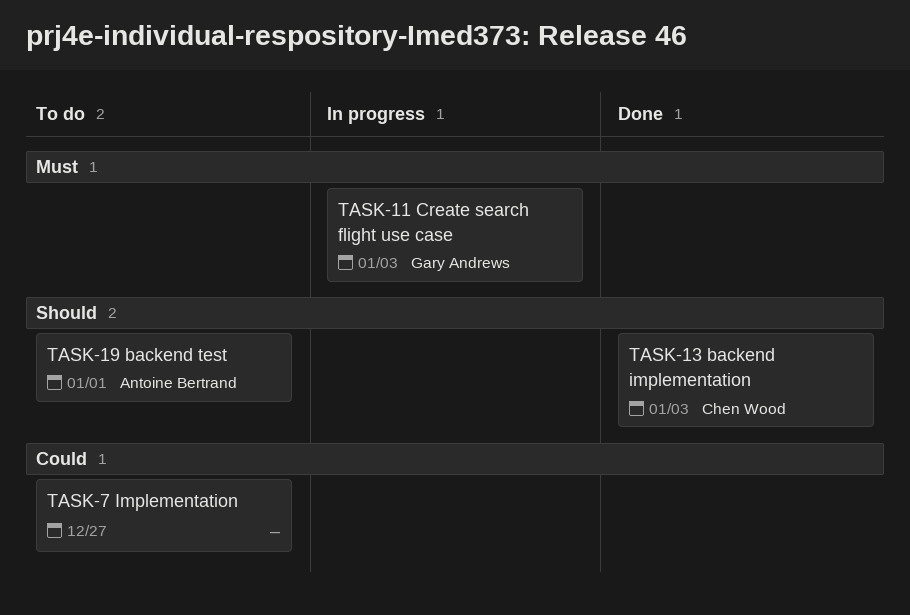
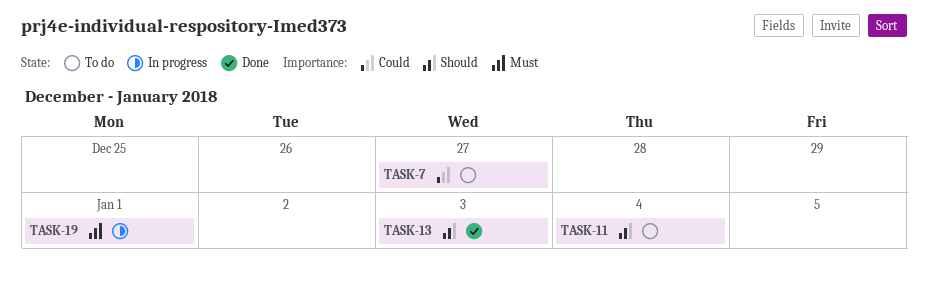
TASK-11, status: In progress -> To do
TASK-11, priority: Must -> Should
TASK-11, due: Jan 3 -> Jan 4
TASK-19, status: To do -> In progress
TASK-19, priority: Should -> Must

